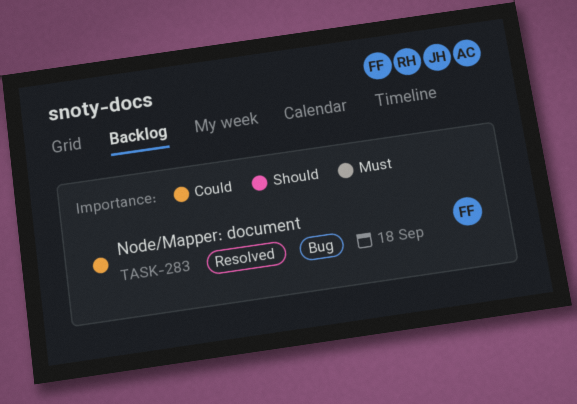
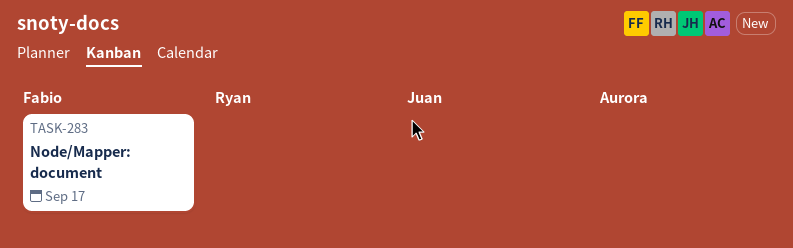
TASK-283, due: Sep 18 -> Sep 17

